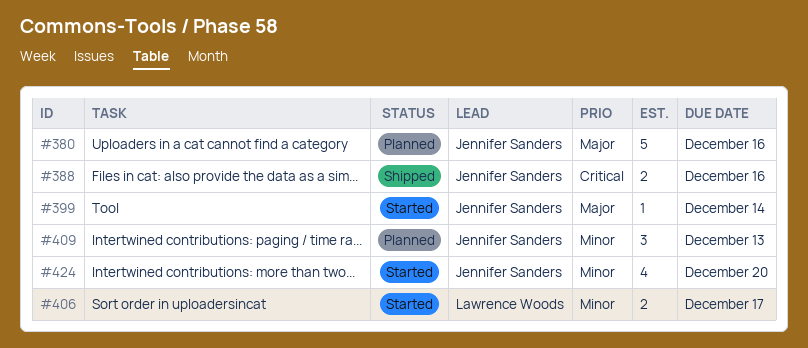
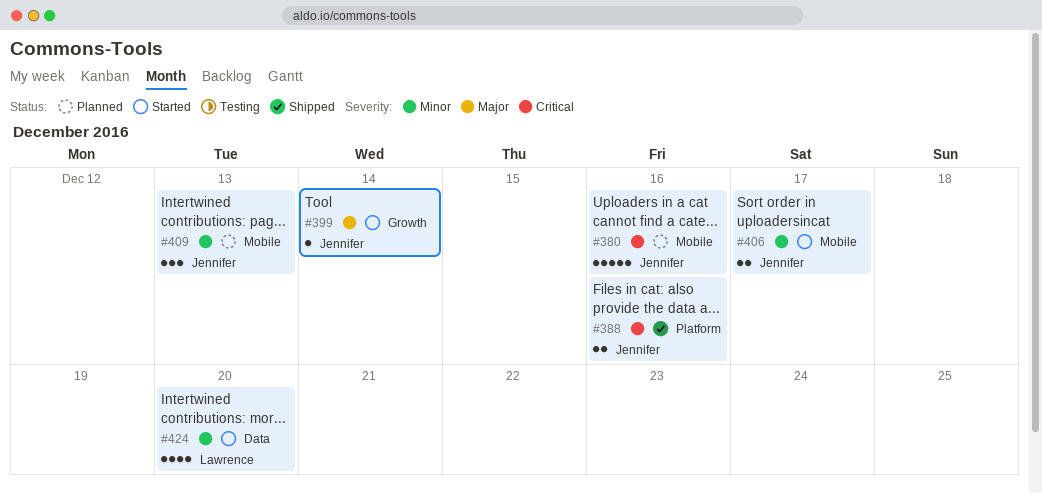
#380, priority: Major -> Critical
#406, owner: Lawrence Woods -> Jennifer Sanders
#424, owner: Jennifer Sanders -> Lawrence Woods

